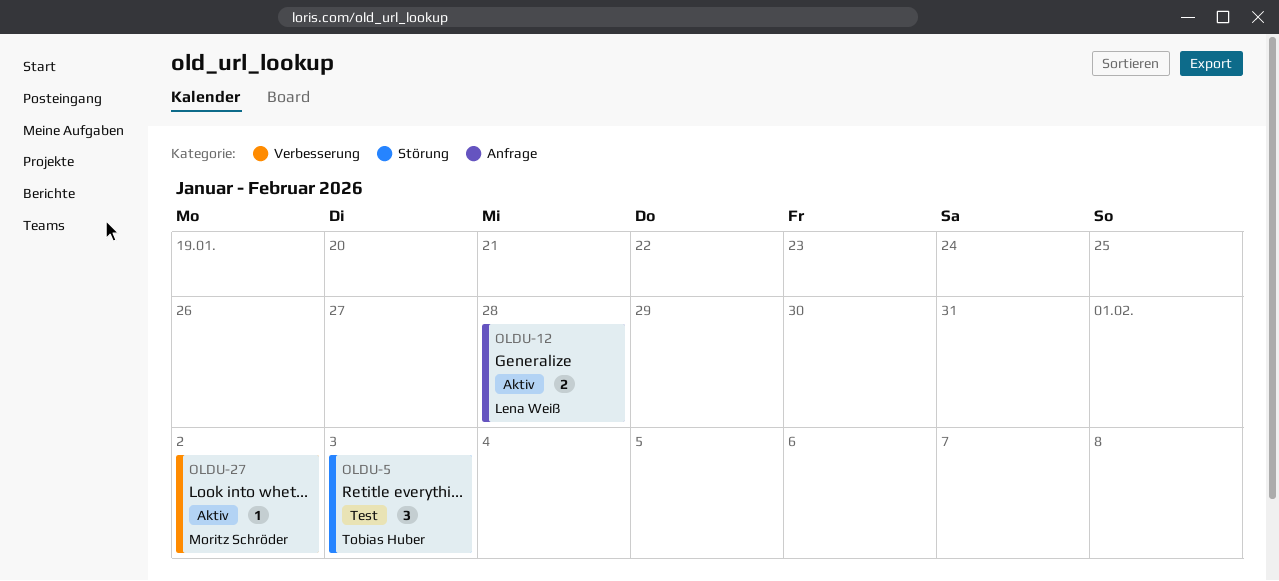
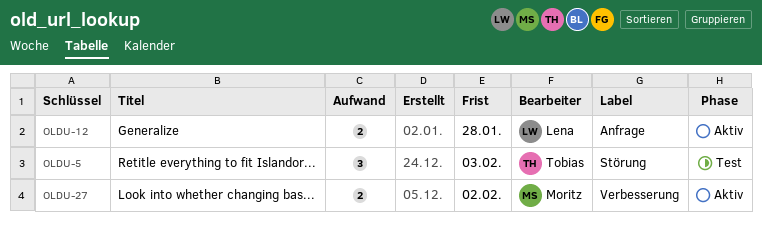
OLDU-27, estimate: 1 -> 2

